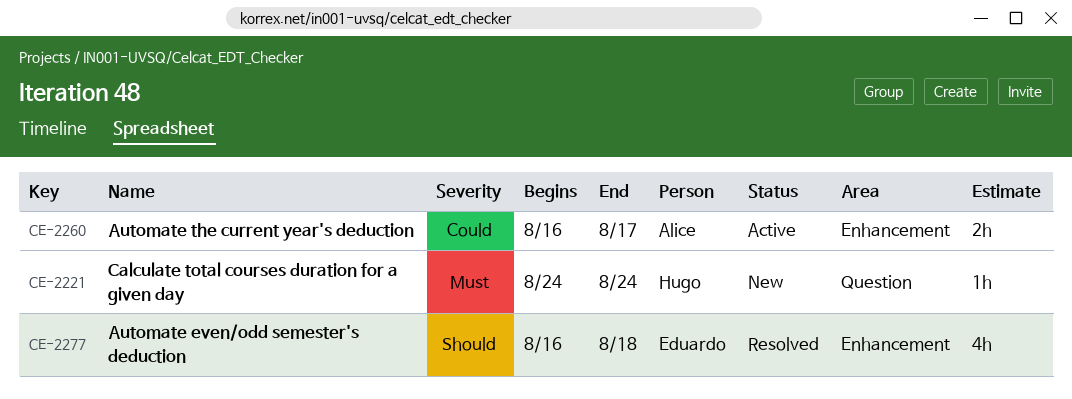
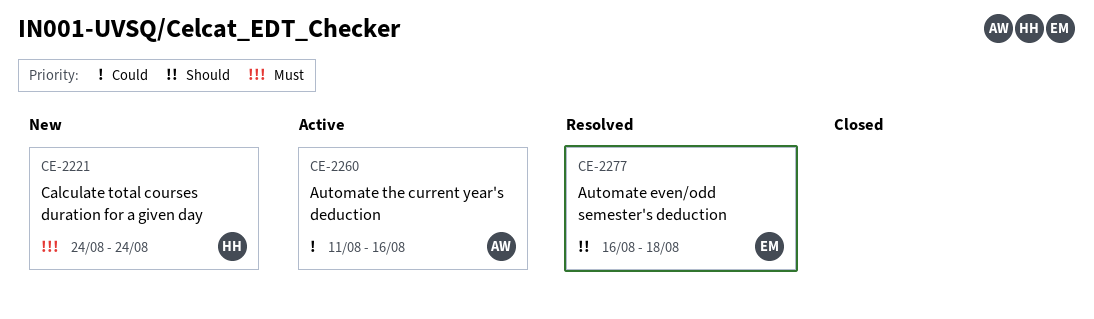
CE-2260, start: Aug 16 -> Aug 11
CE-2260, due: Aug 17 -> Aug 16

